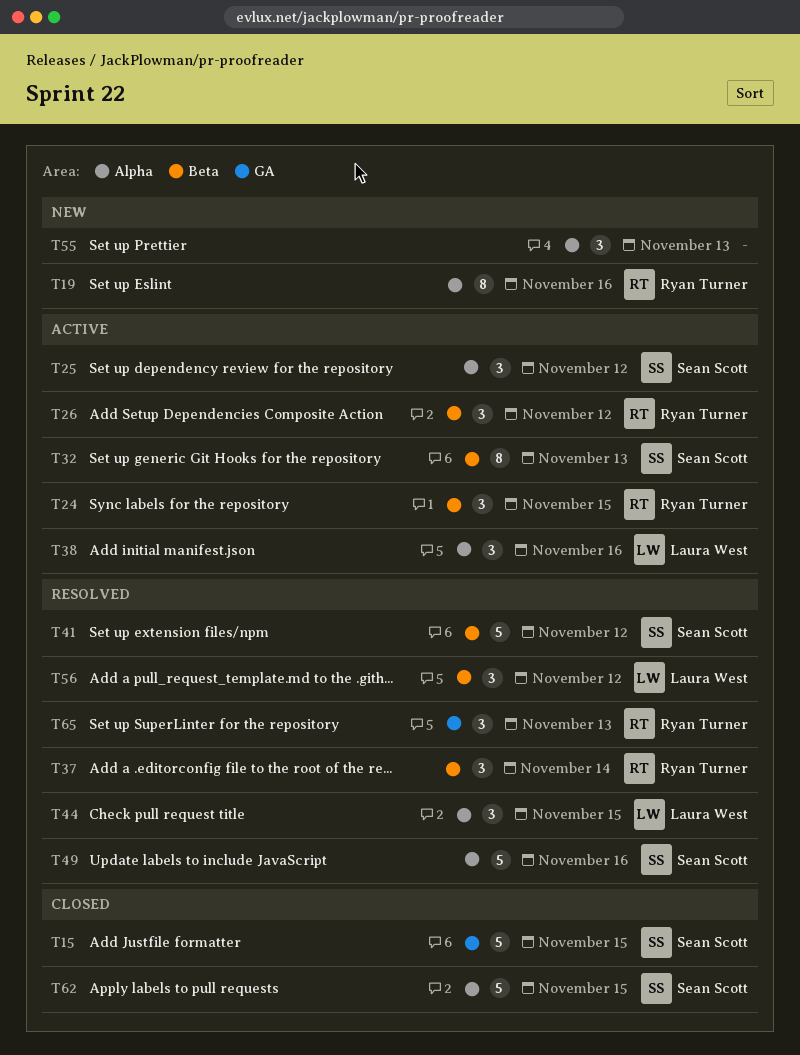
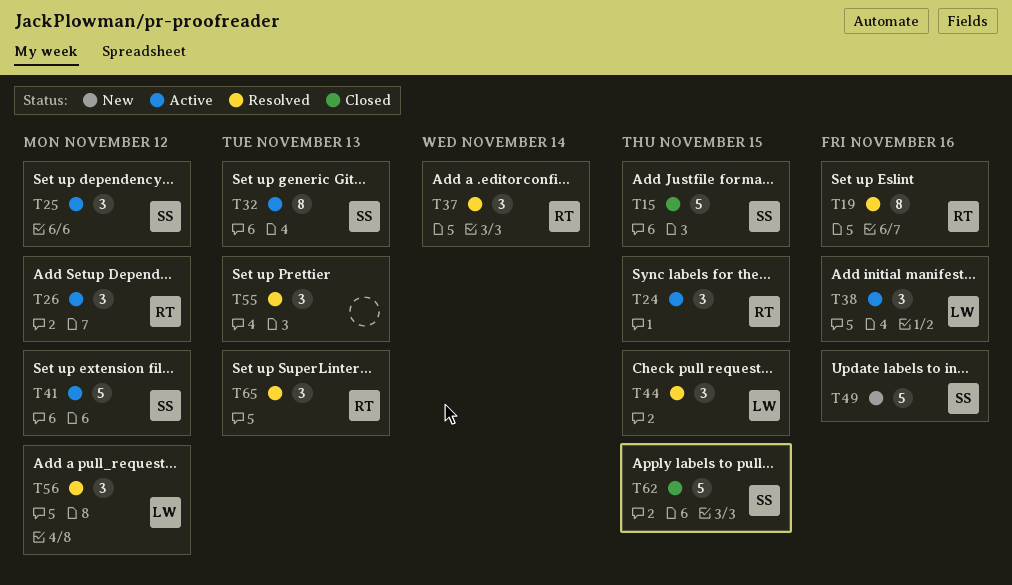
T19, status: New -> Resolved
T41, status: Resolved -> Active
T49, status: Resolved -> New
T55, status: New -> Resolved

